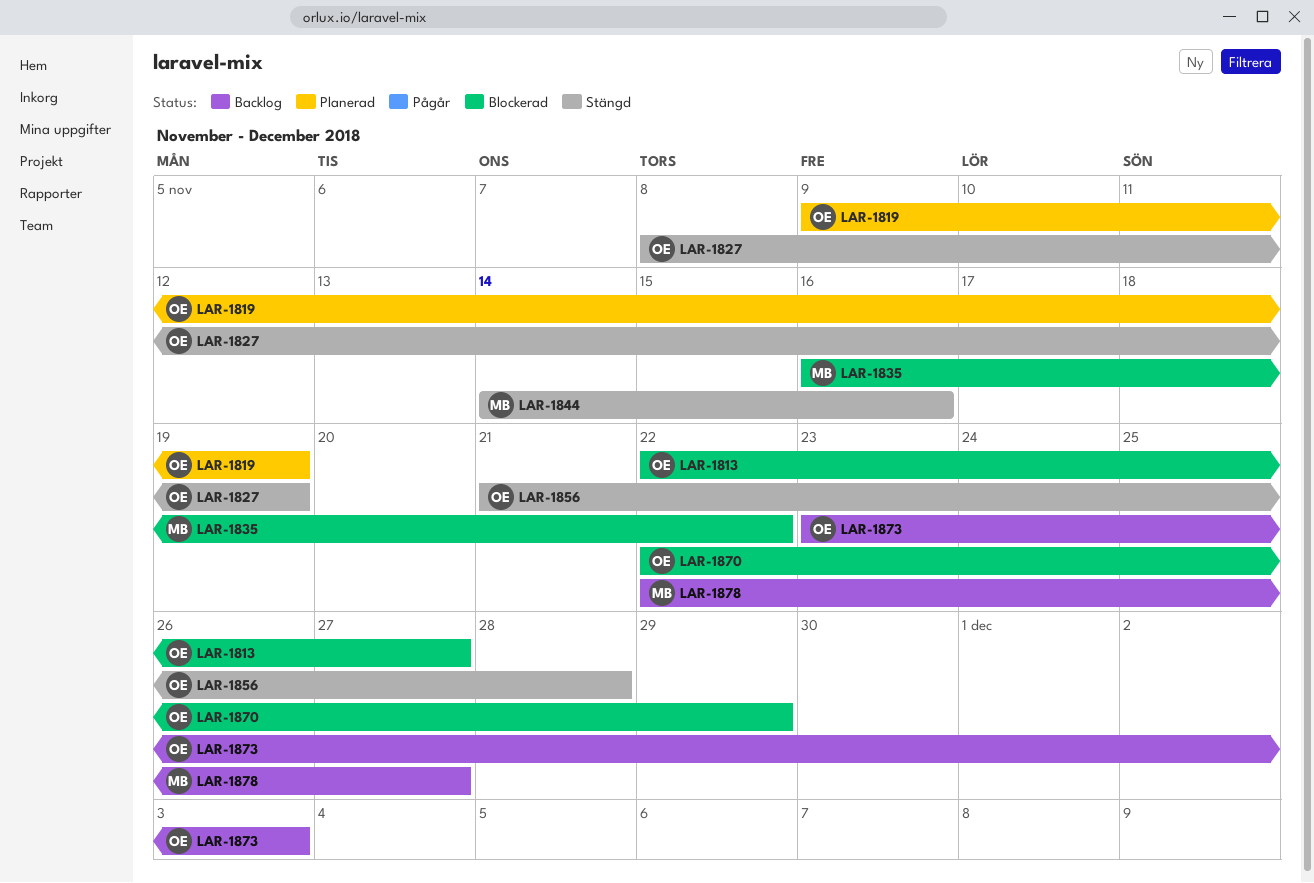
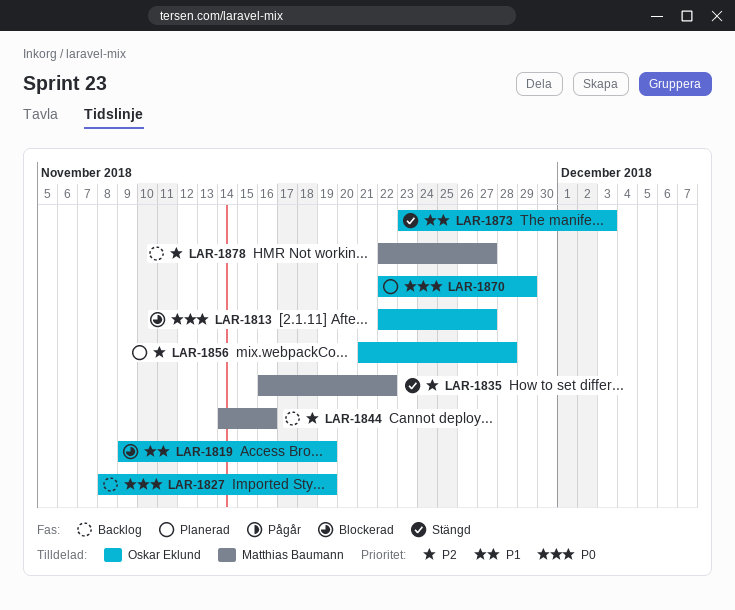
LAR-1819, status: Planerad -> Blockerad
LAR-1827, status: Stängd -> Backlog
LAR-1835, status: Blockerad -> Stängd
LAR-1844, status: Stängd -> Backlog
LAR-1856, status: Stängd -> Planerad
LAR-1870, status: Blockerad -> Planerad
LAR-1873, status: Backlog -> Stängd

